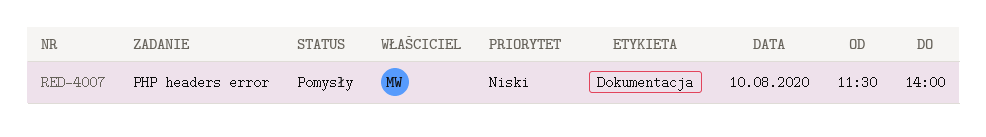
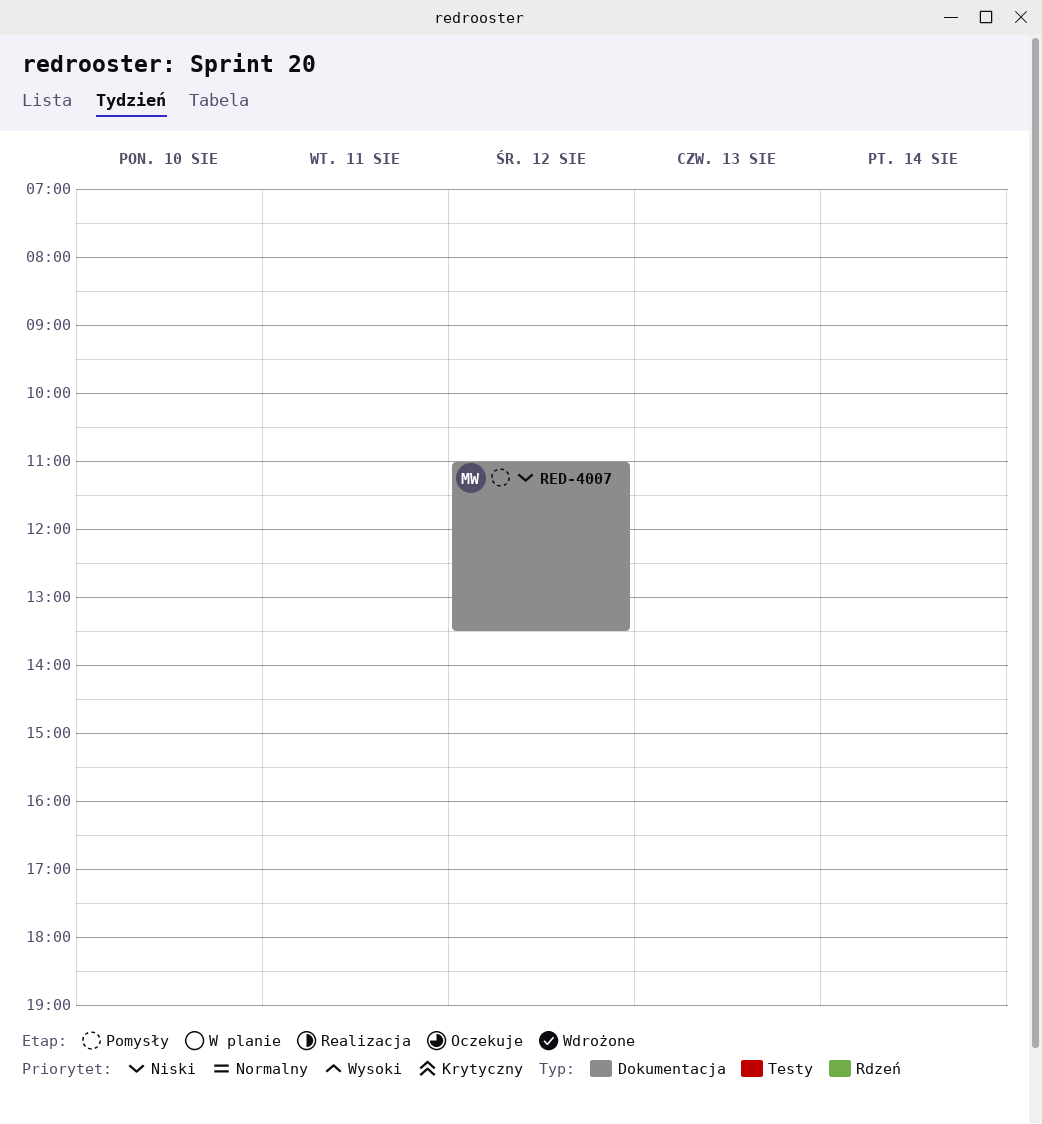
RED-4007, day: Aug 10 -> Aug 12
RED-4007, begins: 11:30 -> 11:00
RED-4007, ends: 14:00 -> 13:30

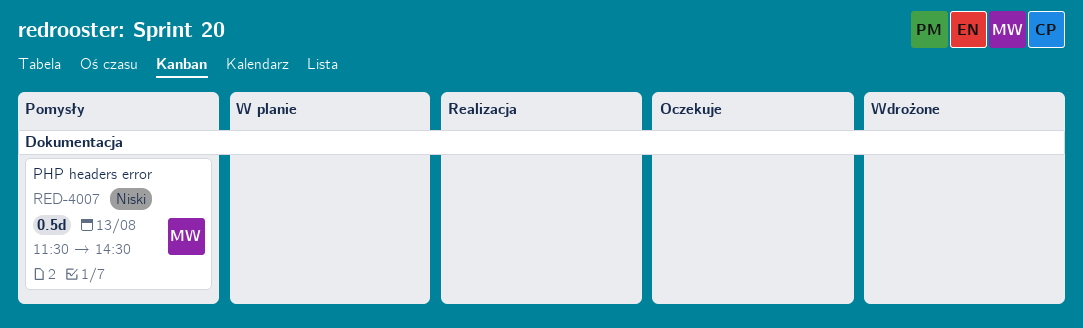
RED-4007, day: Aug 12 -> Aug 13
RED-4007, begins: 11:00 -> 11:30
RED-4007, ends: 13:30 -> 14:30

